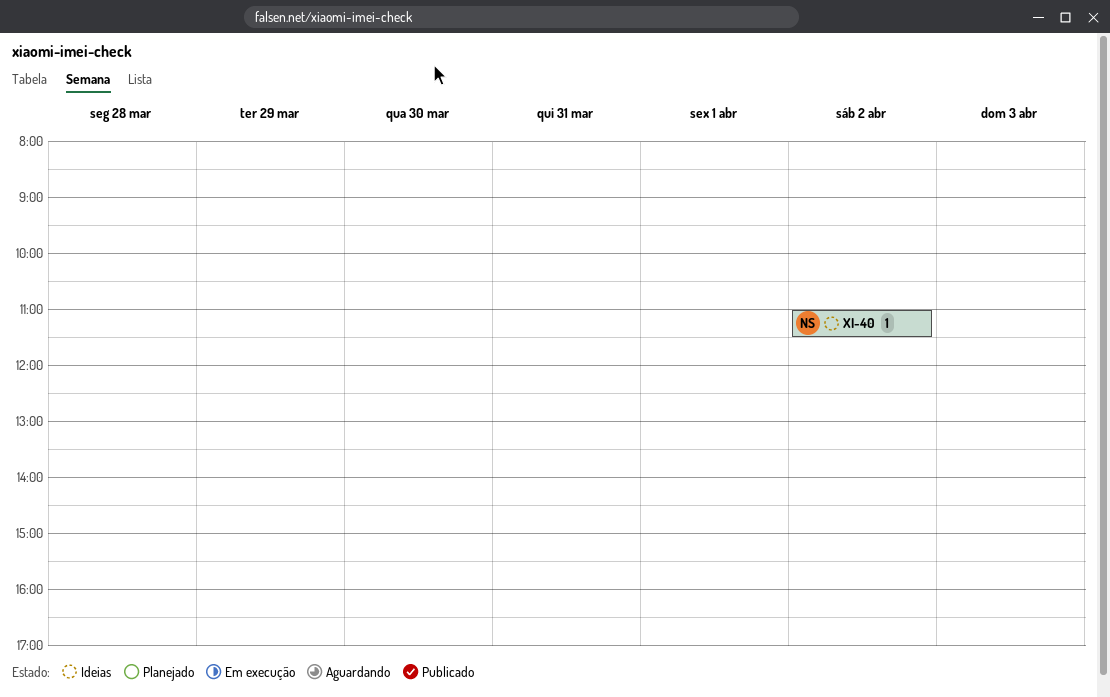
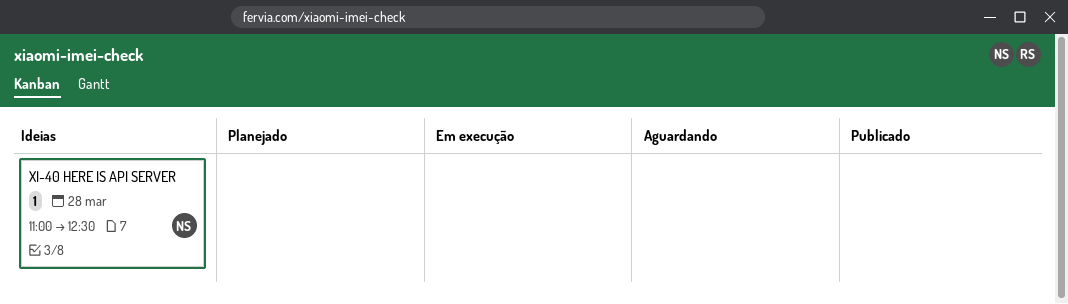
XI-40, day: Apr 2 -> Mar 28
XI-40, ends: 11:30 -> 12:30

